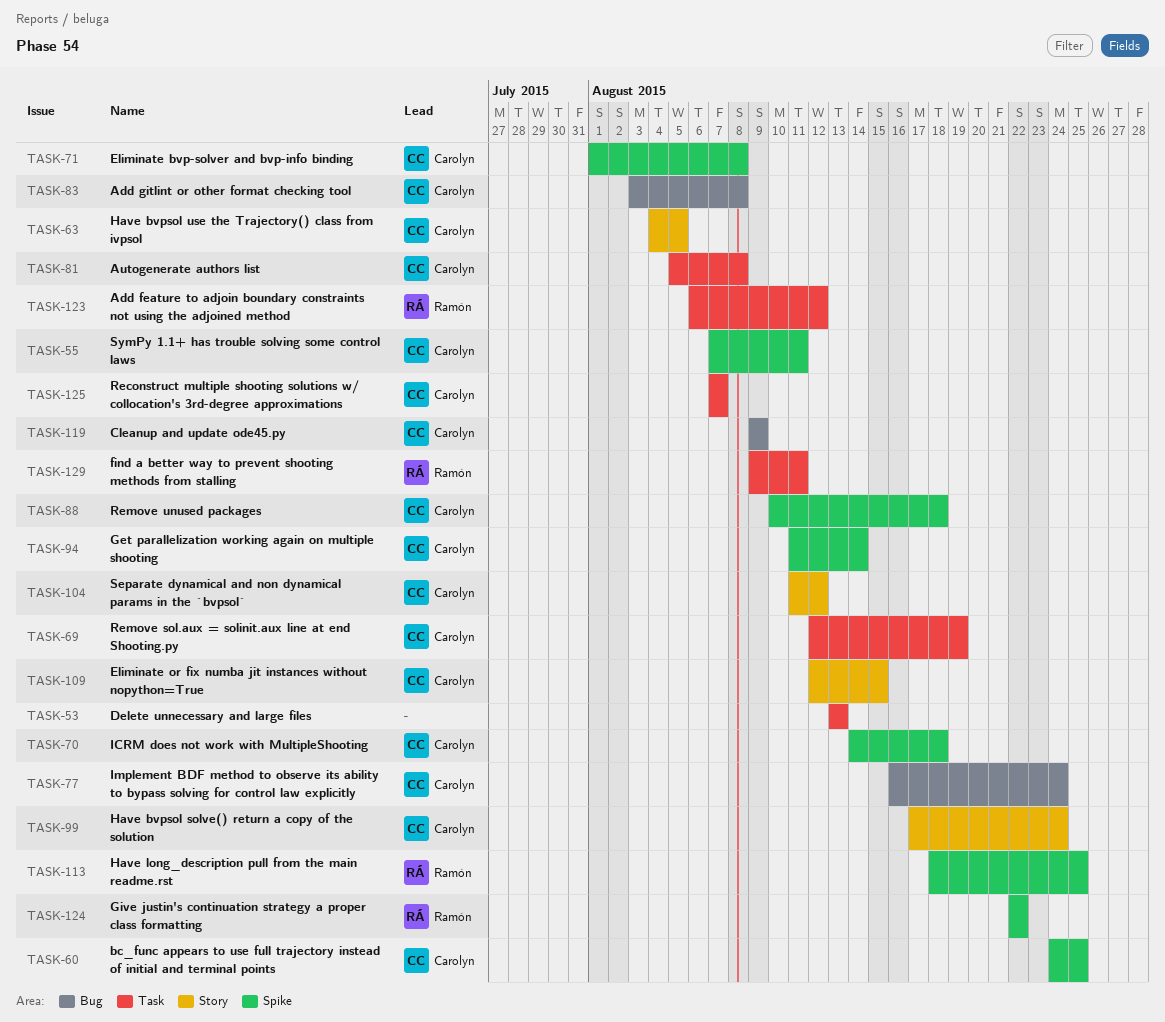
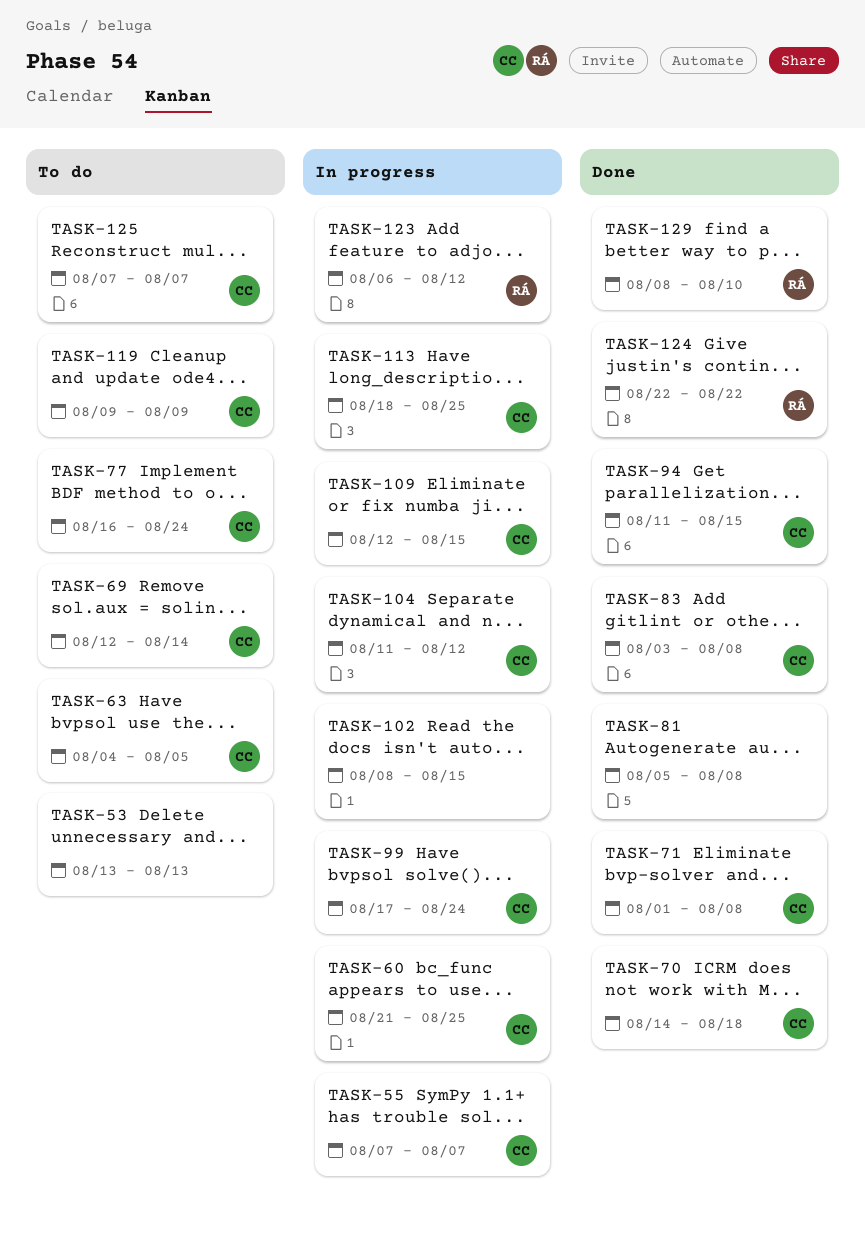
TASK-55, due: Aug 11 -> Aug 7
TASK-60, start: Aug 24 -> Aug 21
TASK-69, due: Aug 19 -> Aug 14
TASK-81, owner: Carolyn -> none
TASK-88: present -> none
TASK-94, due: Aug 14 -> Aug 15
TASK-102: none -> present
TASK-113, owner: Ramón -> Carolyn
TASK-129, start: Aug 9 -> Aug 8
TASK-129, due: Aug 11 -> Aug 10

